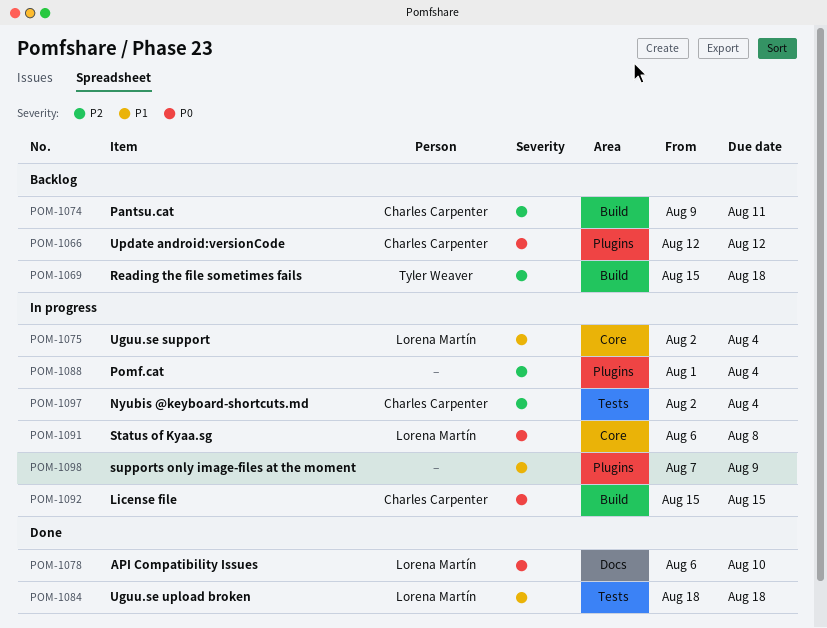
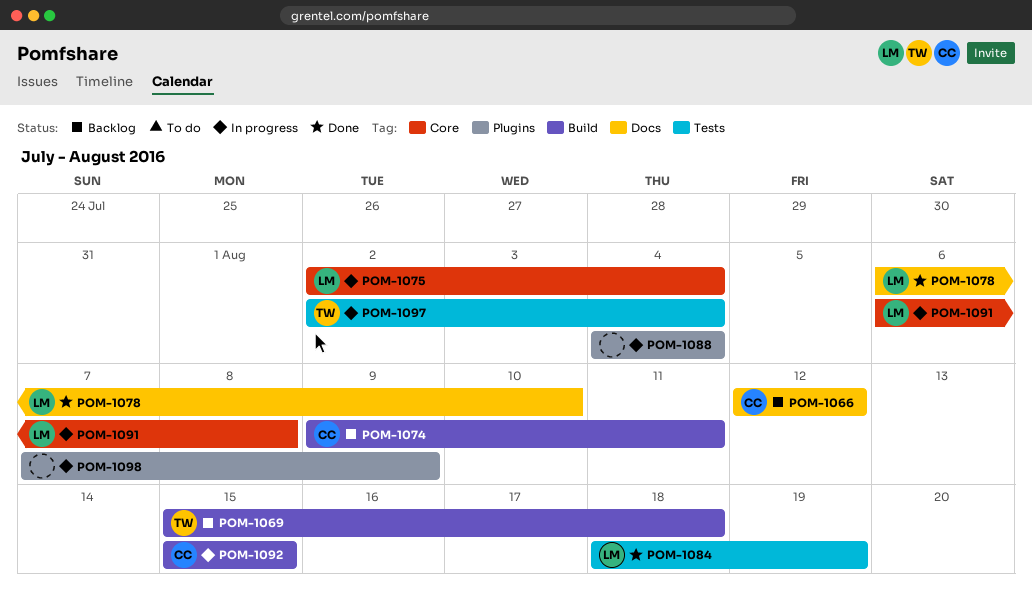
POM-1066, label: Plugins -> Docs
POM-1084, due: Aug 18 -> Aug 19
POM-1088, start: Aug 1 -> Aug 4
POM-1097, owner: Charles Carpenter -> Tyler Weaver

